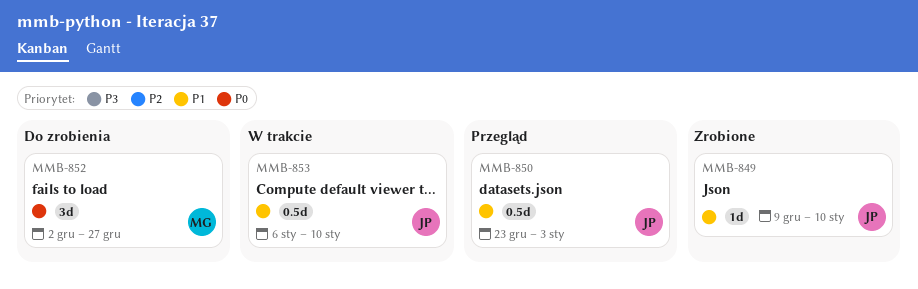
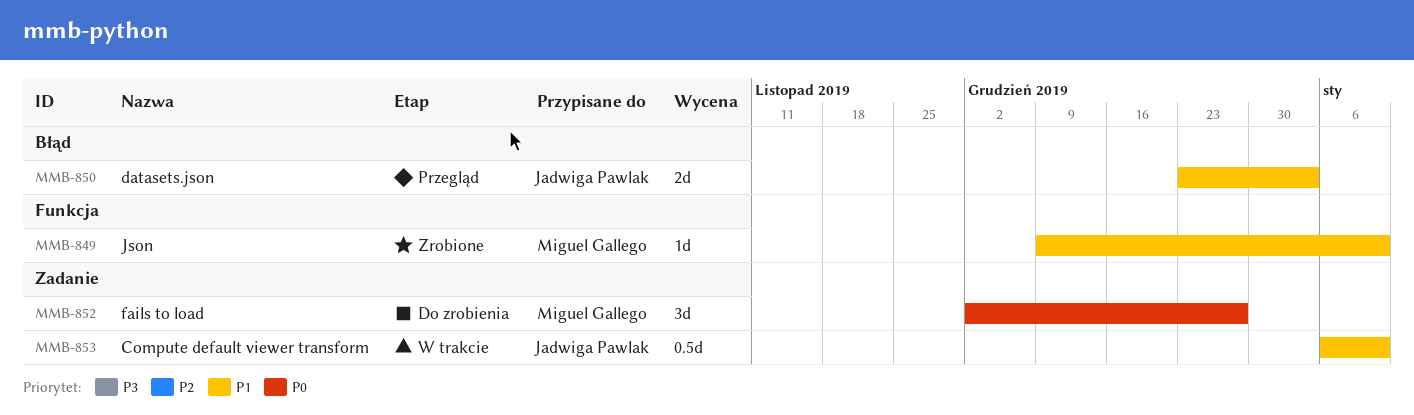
MMB-849, owner: Jadwiga Pawlak -> Miguel Gallego
MMB-850, estimate: 0.5d -> 2d

